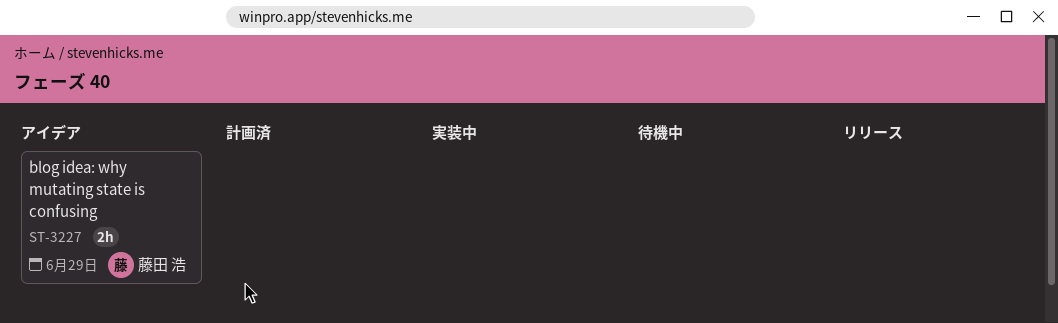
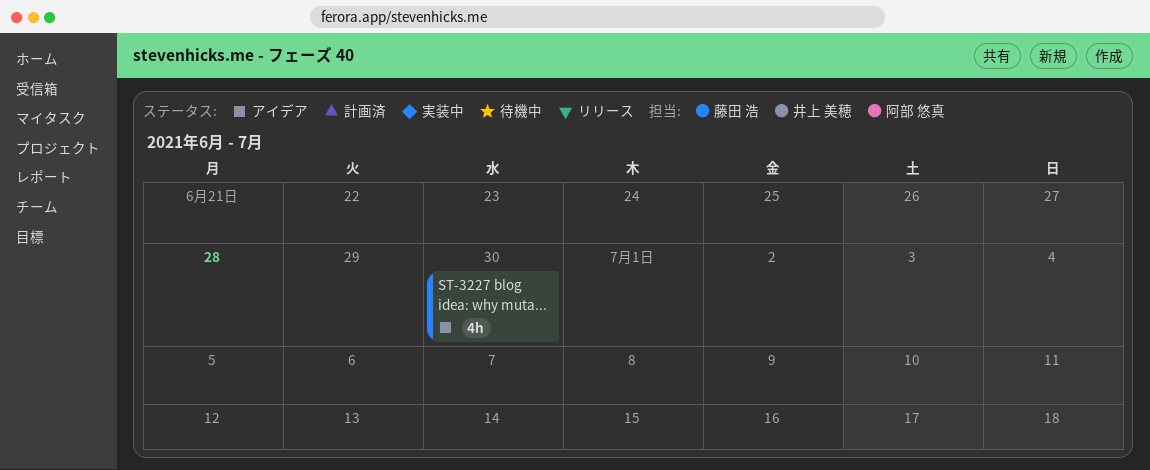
ST-3227, estimate: 2h -> 4h
ST-3227, due: Jun 29 -> Jun 30

